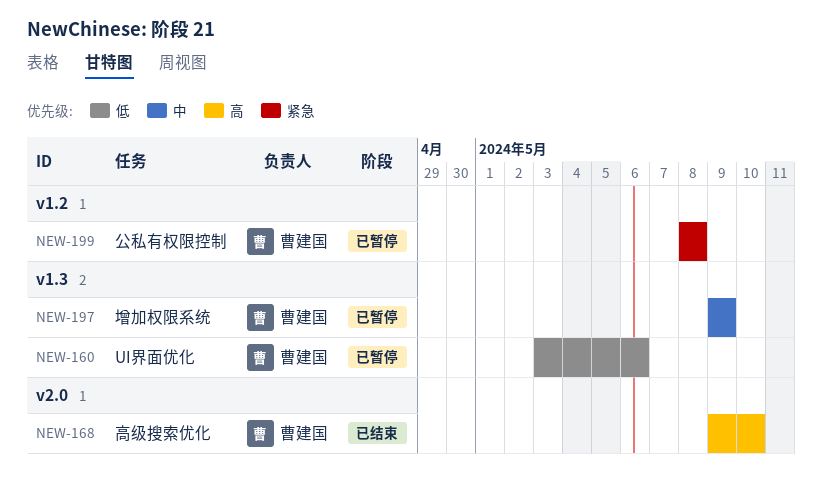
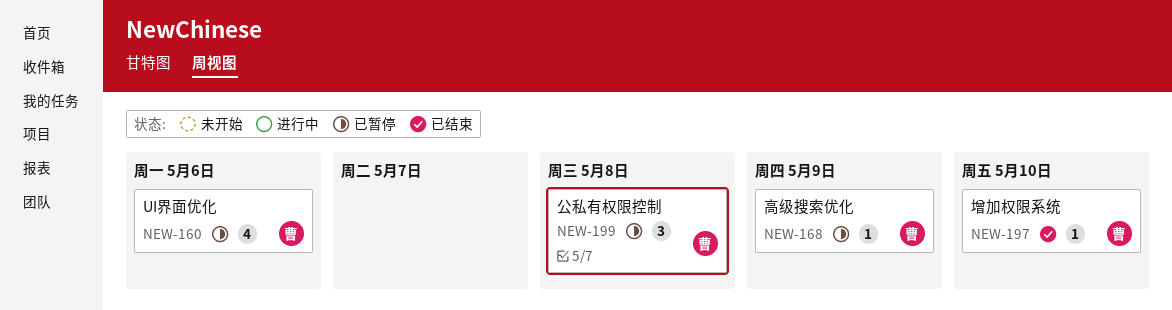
NEW-168, status: 已结束 -> 已暂停
NEW-168, due: May 10 -> May 9
NEW-197, status: 已暂停 -> 已结束
NEW-197, due: May 9 -> May 10

